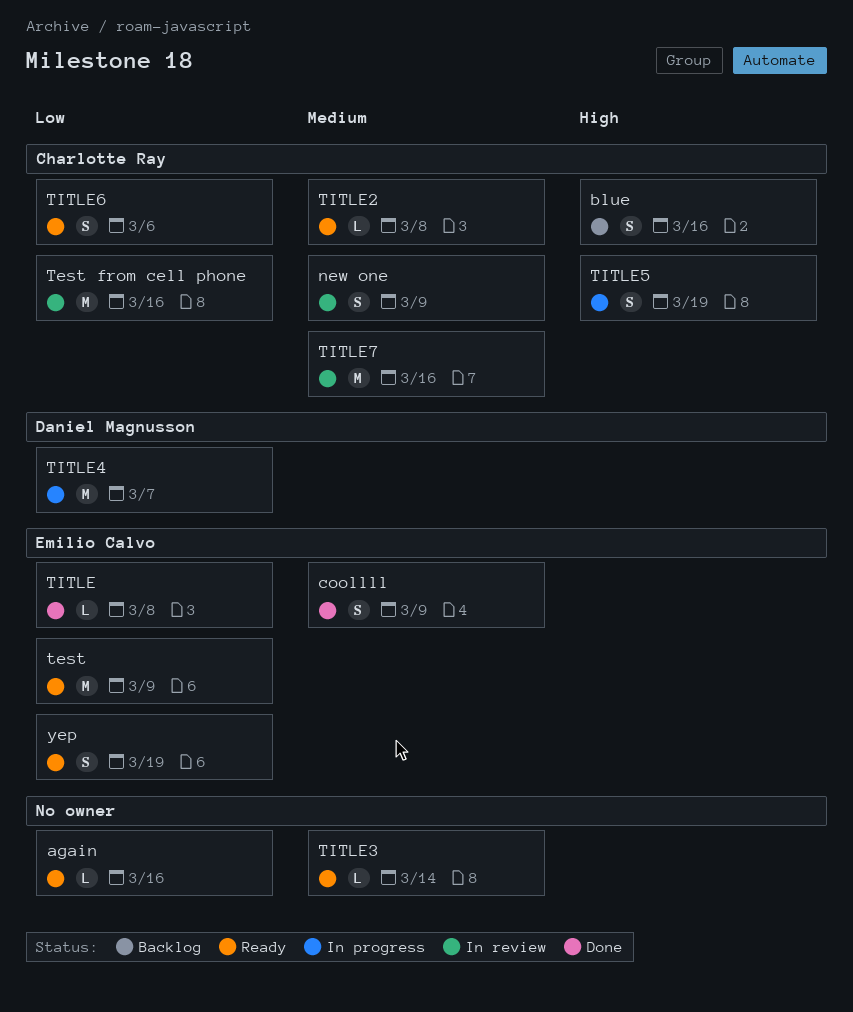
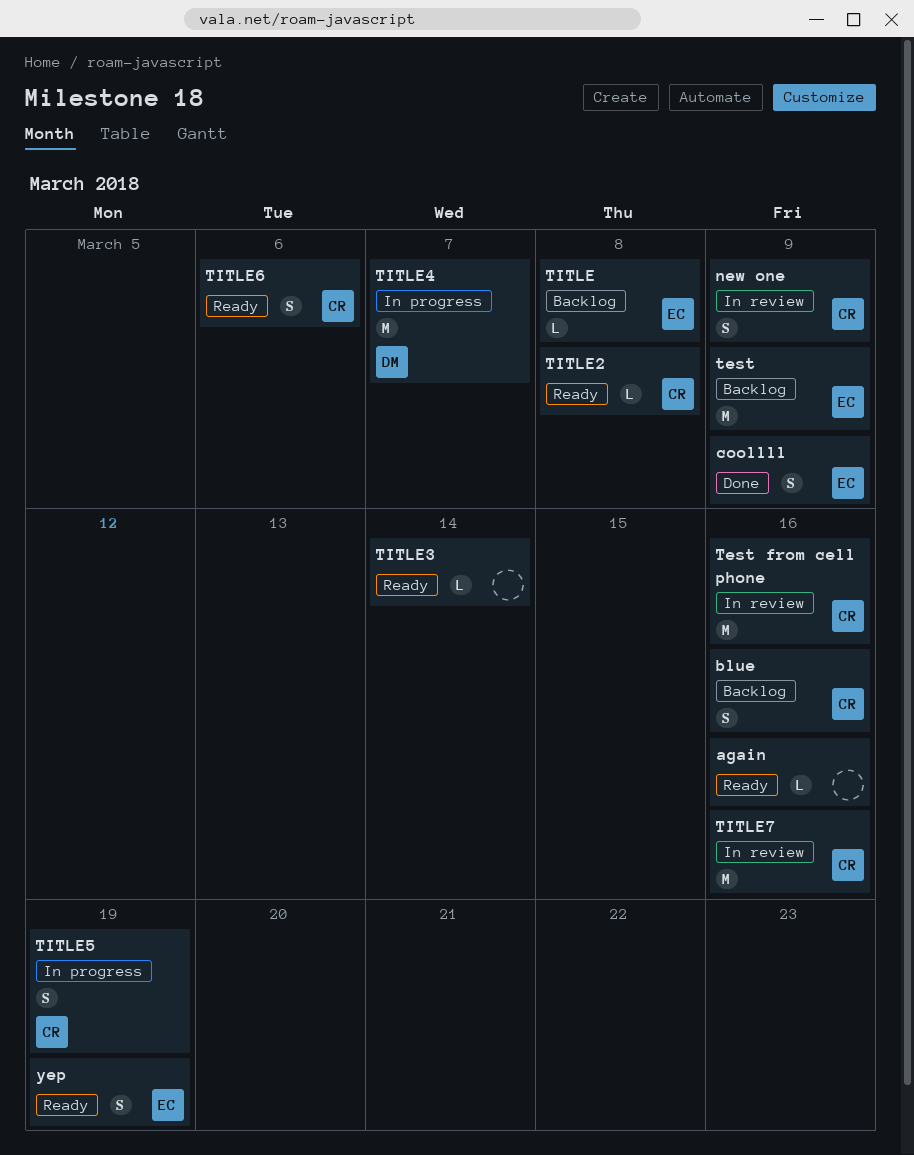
test, status: Ready -> Backlog
TITLE, status: Done -> Backlog

